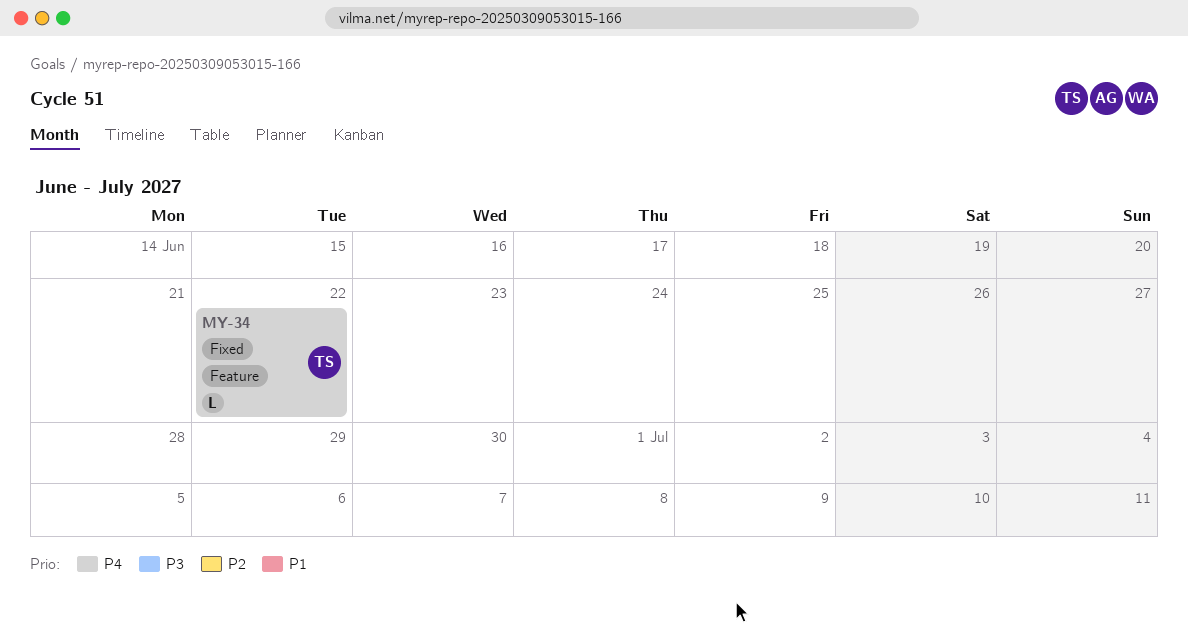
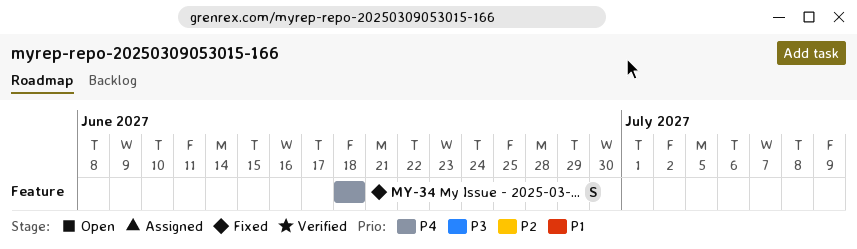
MY-34, estimate: L -> S
MY-34, due: Jun 22 -> Jun 18

